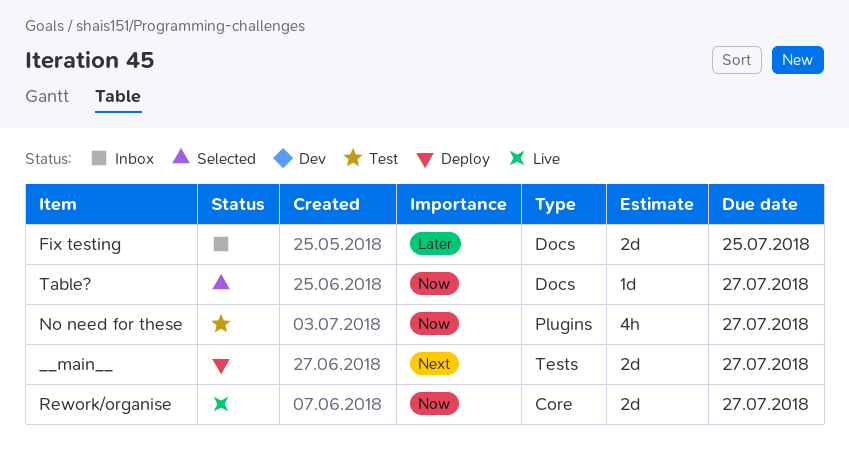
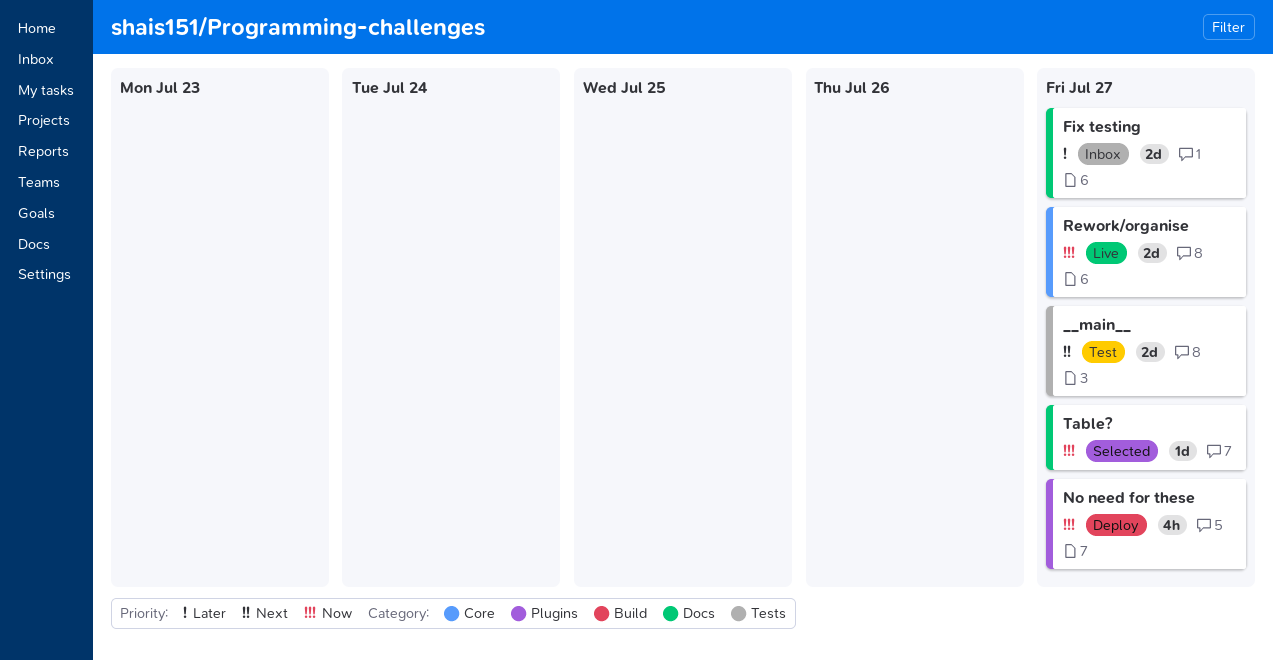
__main__, status: Deploy -> Test
Fix testing, due: Jul 25 -> Jul 27
No need for these, status: Test -> Deploy

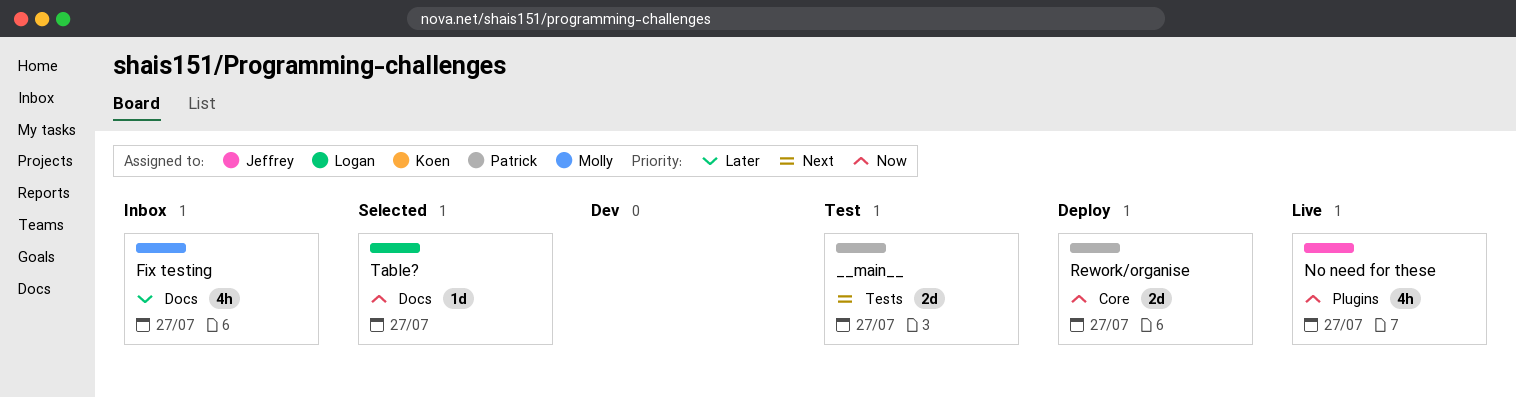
Fix testing, estimate: 2d -> 4h
No need for these, status: Deploy -> Live
Rework/organise, status: Live -> Deploy

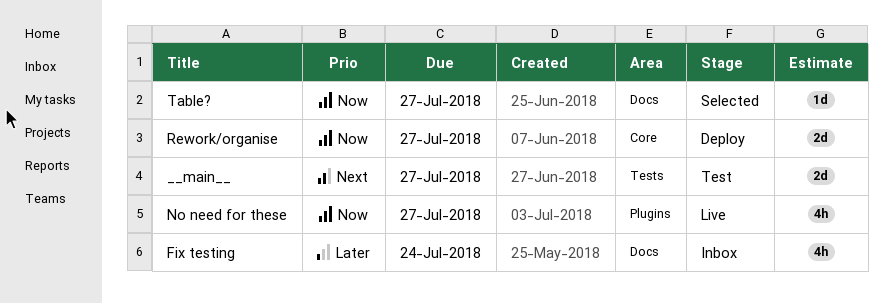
Fix testing, due: Jul 27 -> Jul 24

